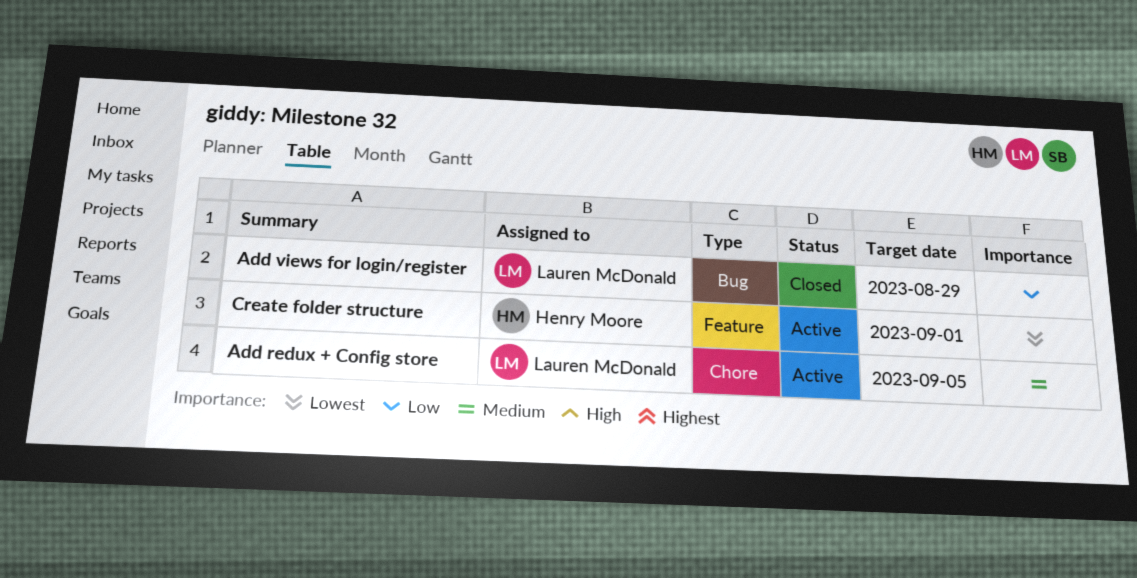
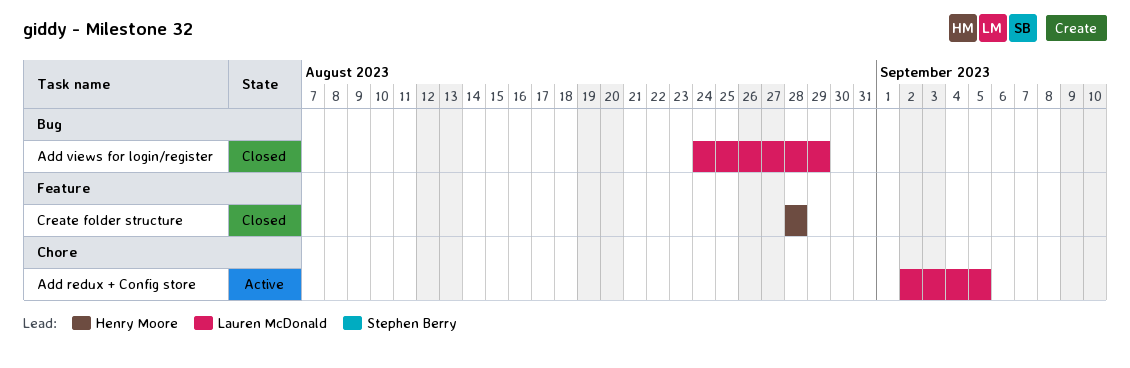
Create folder structure, status: Active -> Closed
Create folder structure, due: Sep 1 -> Aug 28

